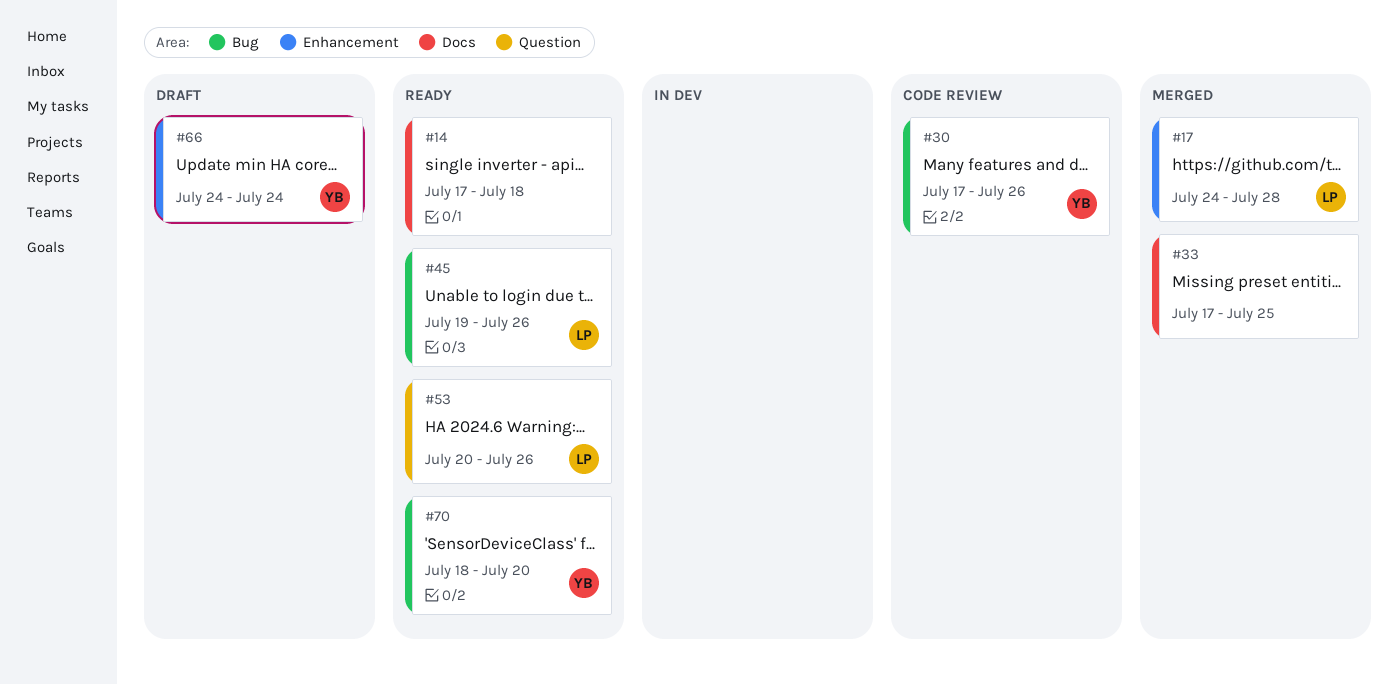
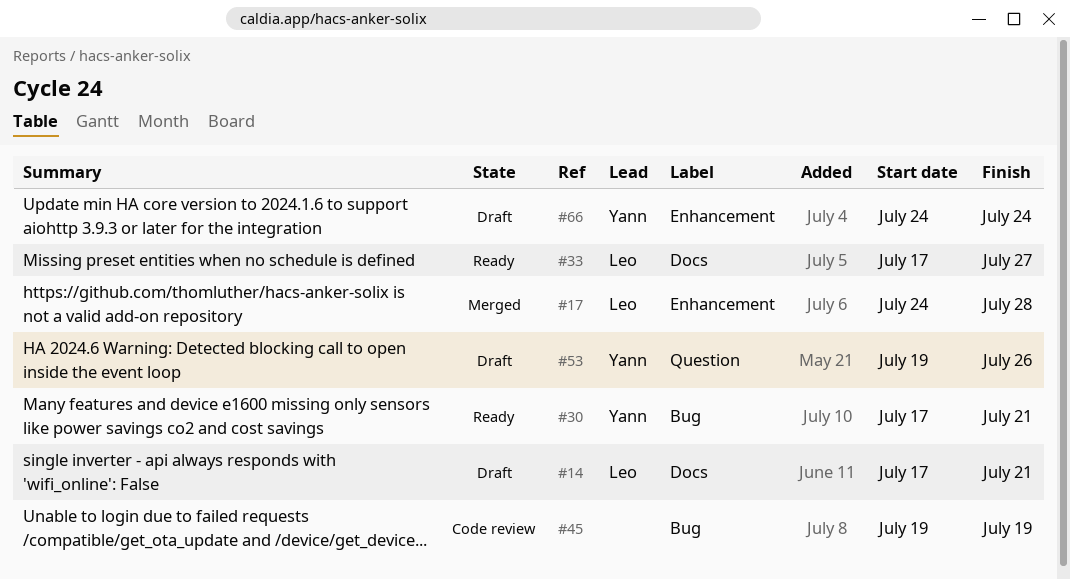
#14, status: Ready -> Draft
#14, owner: none -> Leo
#14, due: Jul 18 -> Jul 21
#30, status: Code review -> Ready
#30, due: Jul 26 -> Jul 21
#33, status: Merged -> Ready
#33, owner: none -> Leo
#33, due: Jul 25 -> Jul 27
#45, status: Ready -> Code review
#45, owner: Leo -> none
#45, due: Jul 26 -> Jul 19
#53, status: Ready -> Draft
#53, owner: Leo -> Yann
#53, start: Jul 20 -> Jul 19
#70: present -> none

